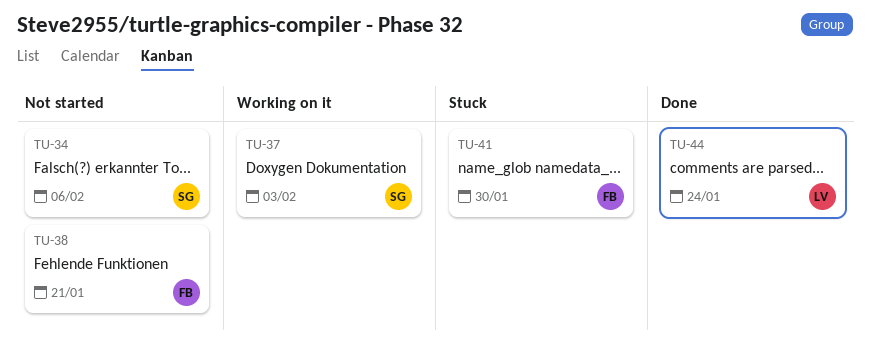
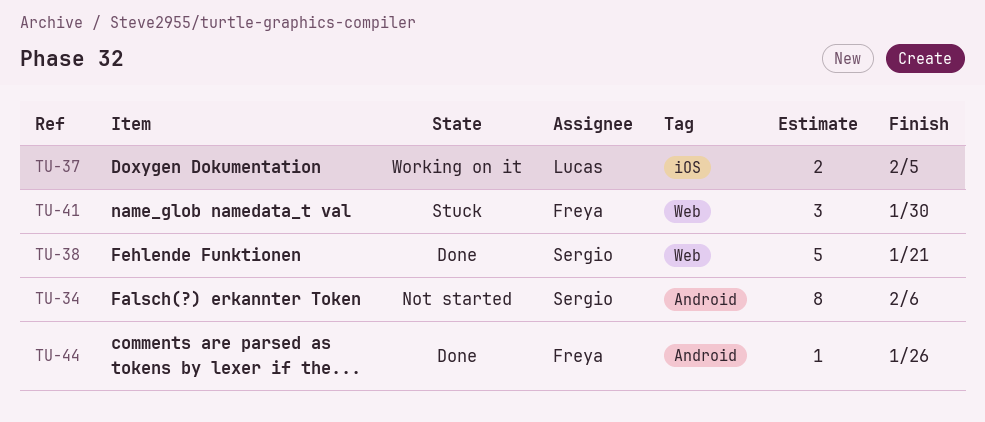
TU-37, owner: Sergio -> Lucas
TU-37, due: Feb 3 -> Feb 5
TU-38, status: Not started -> Done
TU-38, owner: Freya -> Sergio
TU-44, owner: Lucas -> Freya
TU-44, due: Jan 24 -> Jan 26

